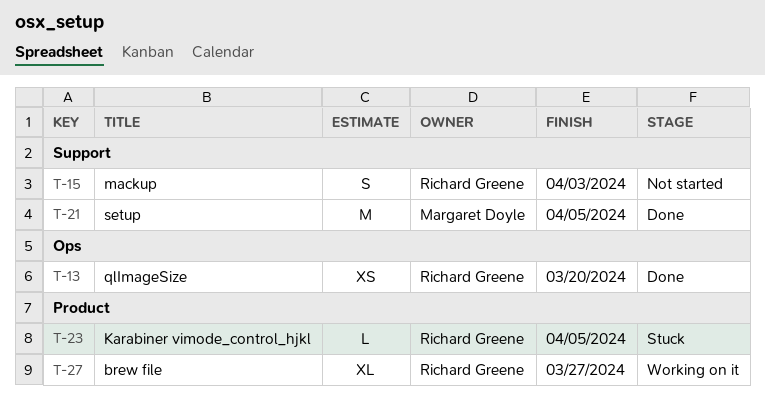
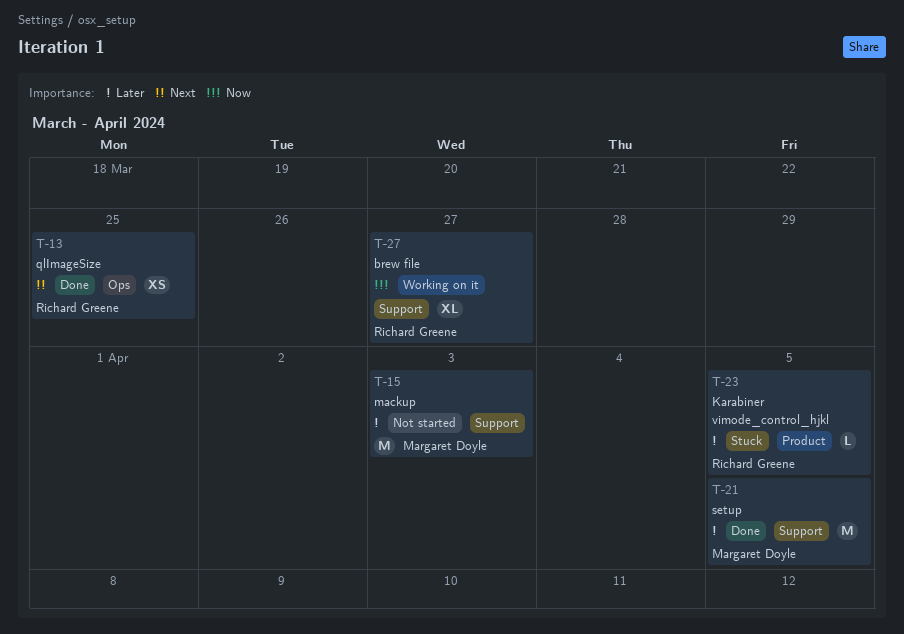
T-13, due: Mar 20 -> Mar 25
T-15, owner: Richard Greene -> Margaret Doyle
T-15, estimate: S -> M
T-27, label: Product -> Support

